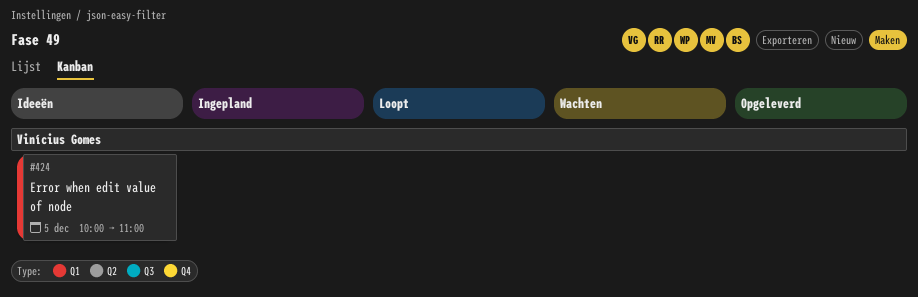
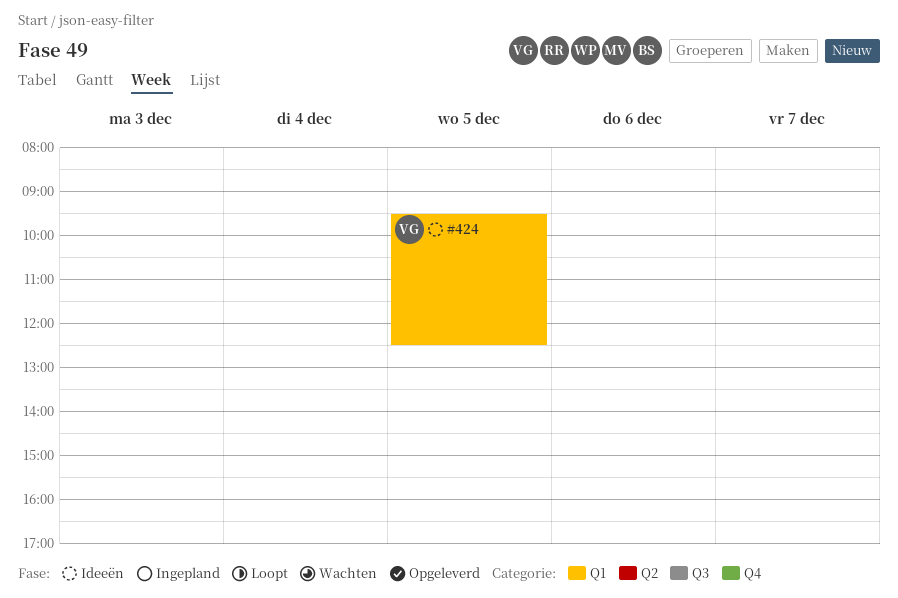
#424, begins: 10:00 -> 09:30
#424, ends: 11:00 -> 12:30

